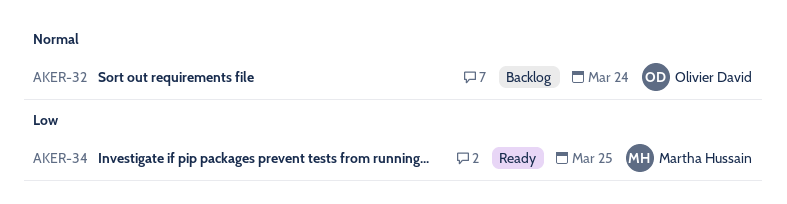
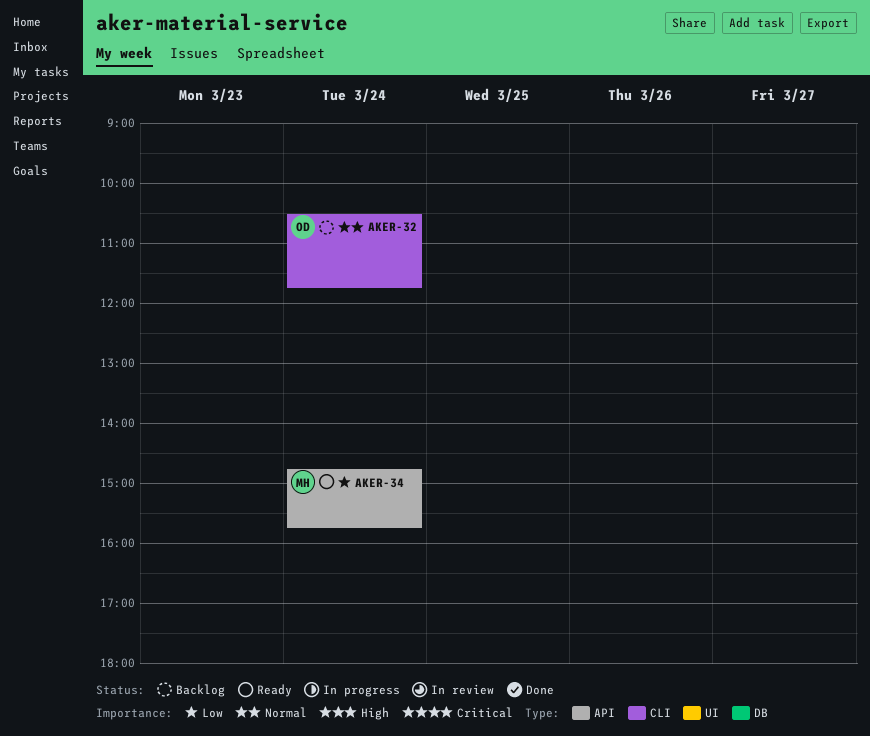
AKER-34, day: Mar 25 -> Mar 24

